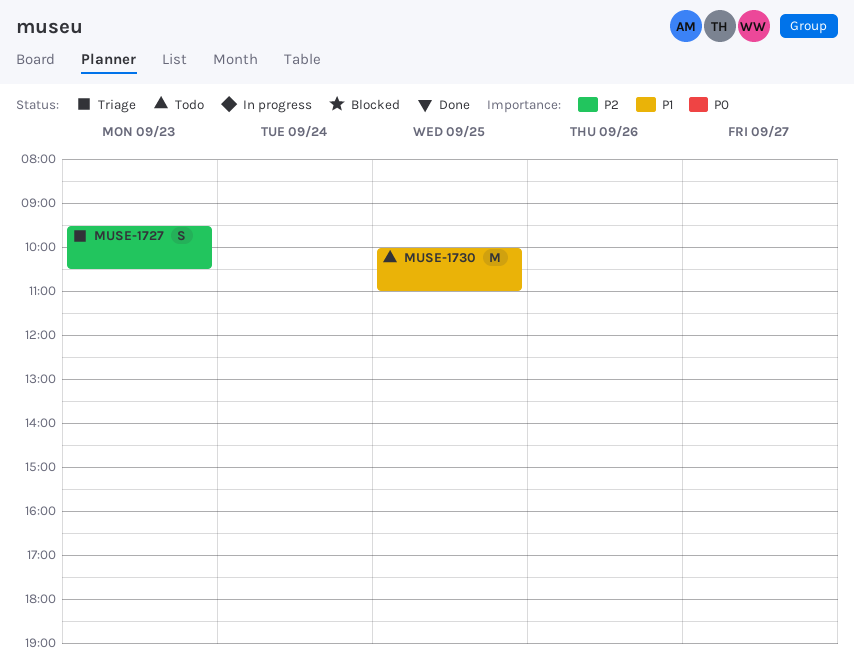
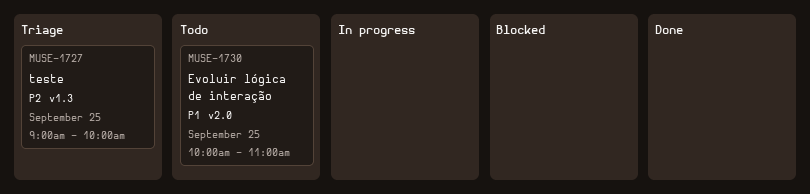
MUSE-1727, day: Sep 23 -> Sep 25
MUSE-1727, begins: 09:30 -> 09:00
MUSE-1727, ends: 10:30 -> 10:00

